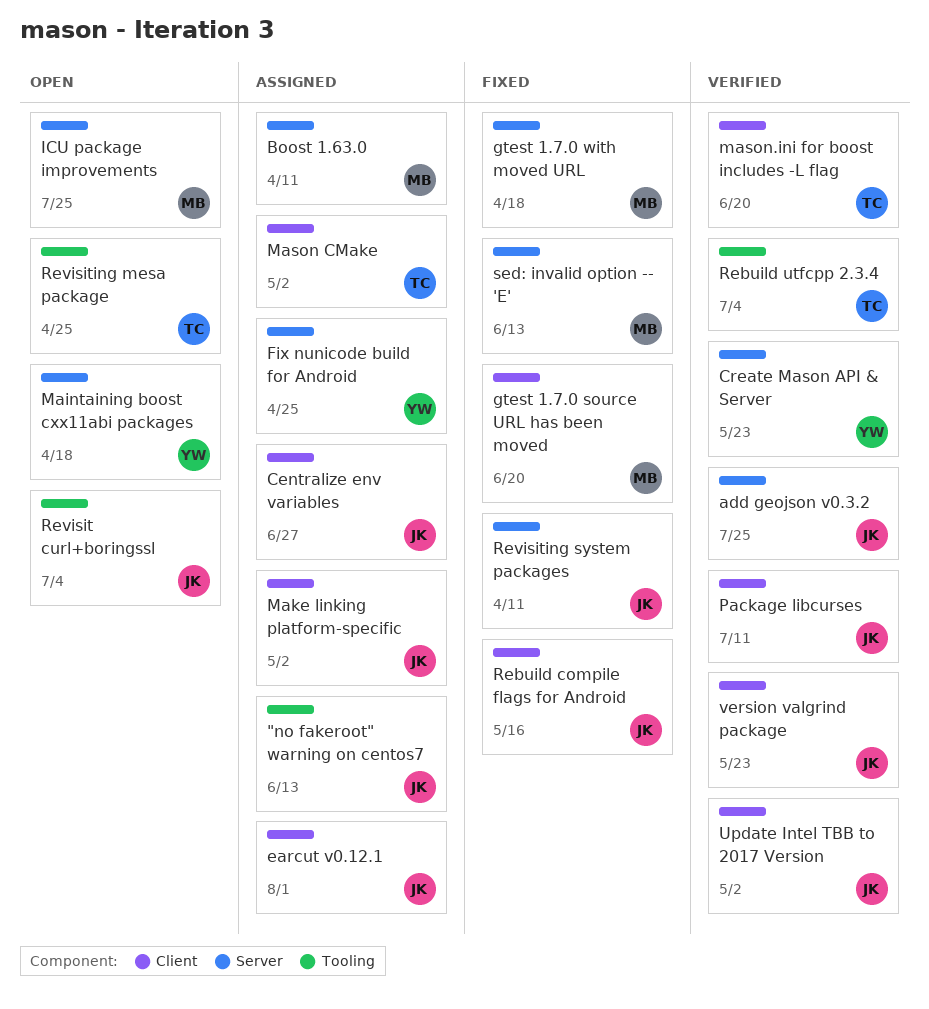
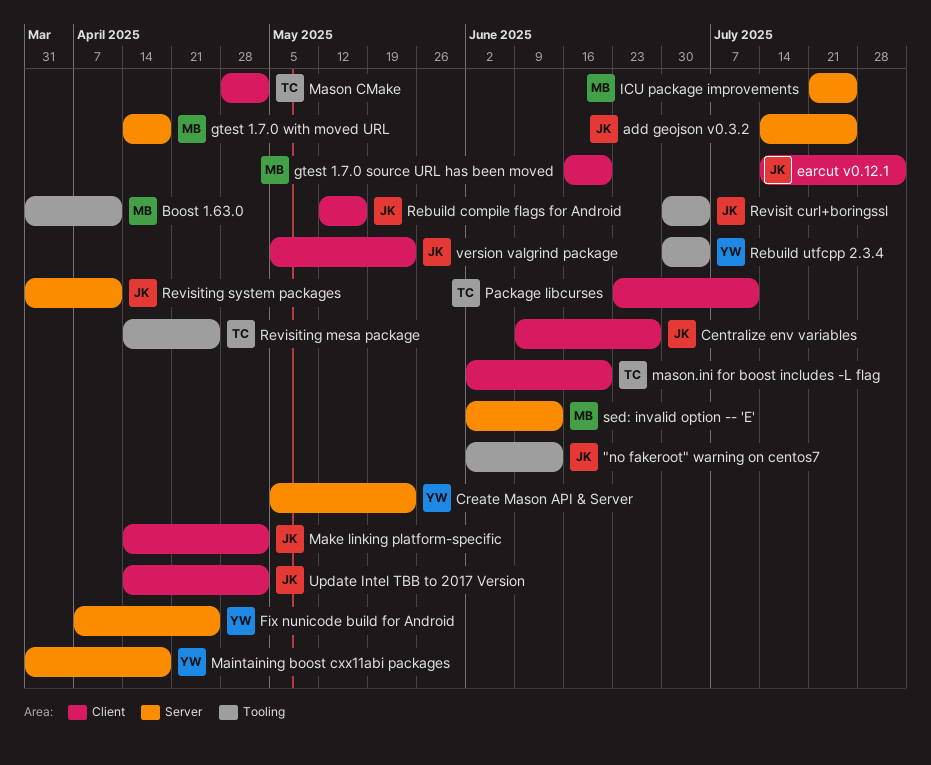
Boost 1.63.0, label: Server -> Tooling
Package libcurses, owner: JK -> TC
Rebuild utfcpp 2.3.4, owner: TC -> YW

